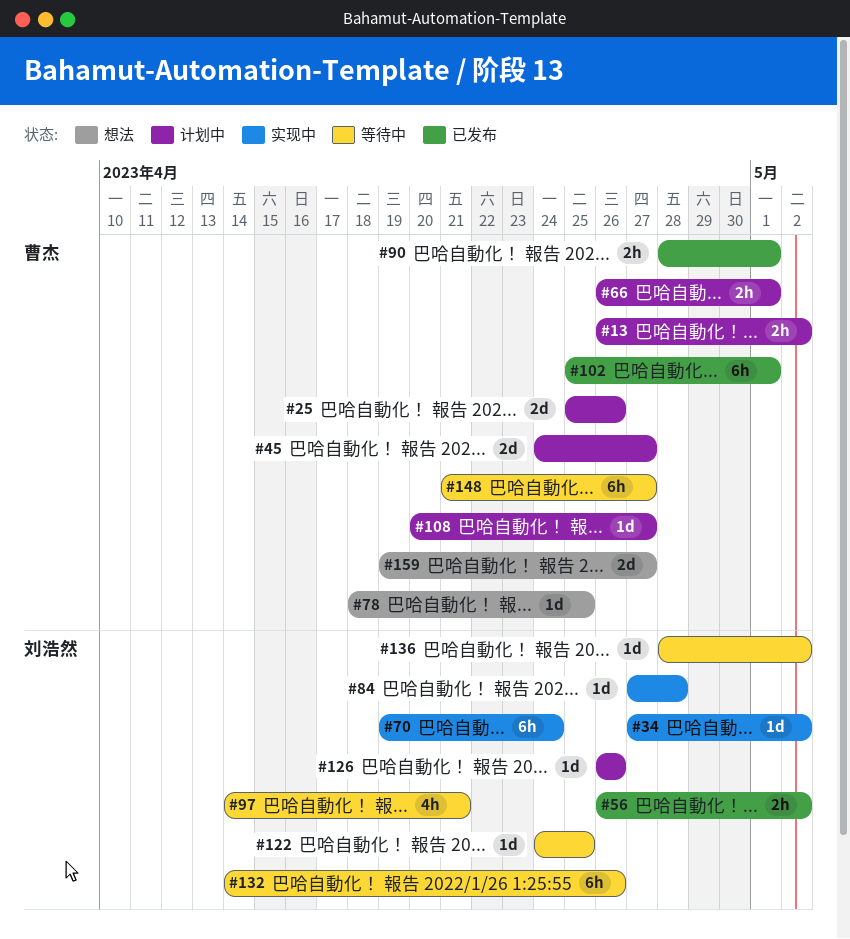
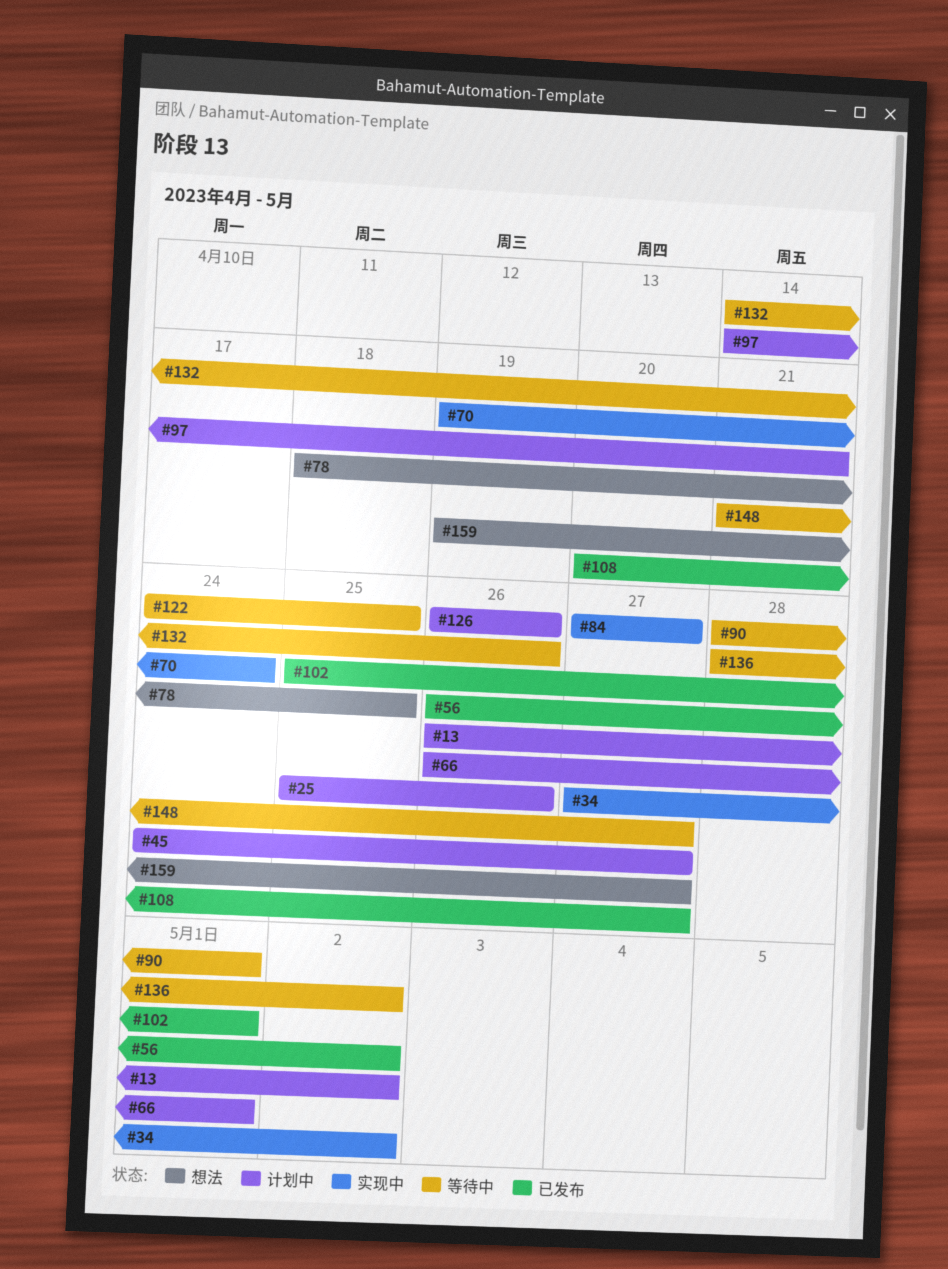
#84, due: Apr 28 -> Apr 27
#90, status: 已发布 -> 等待中
#97, status: 等待中 -> 计划中
#108, status: 计划中 -> 已发布

